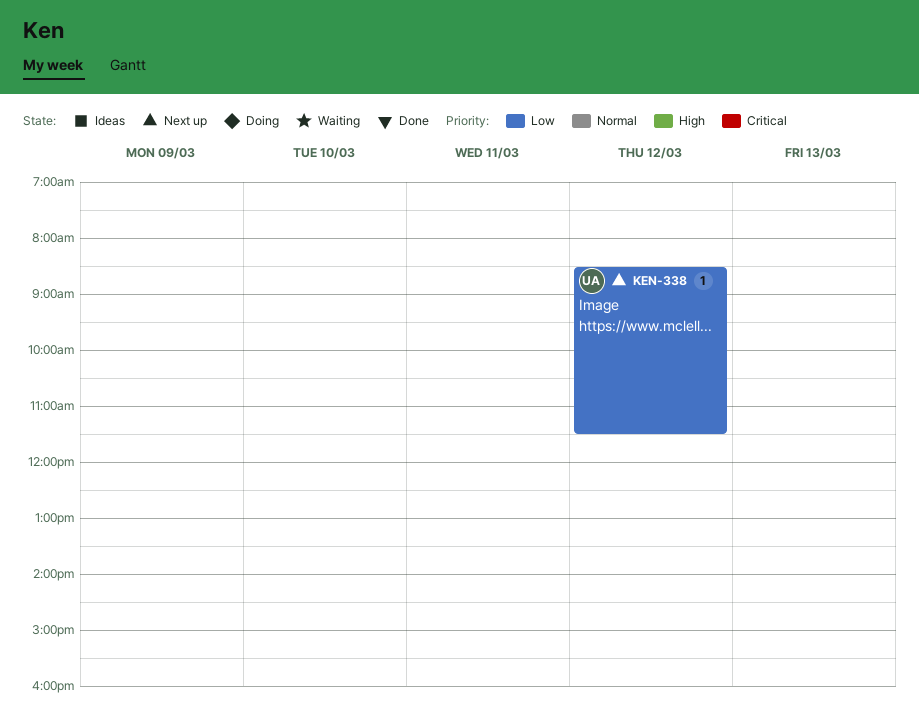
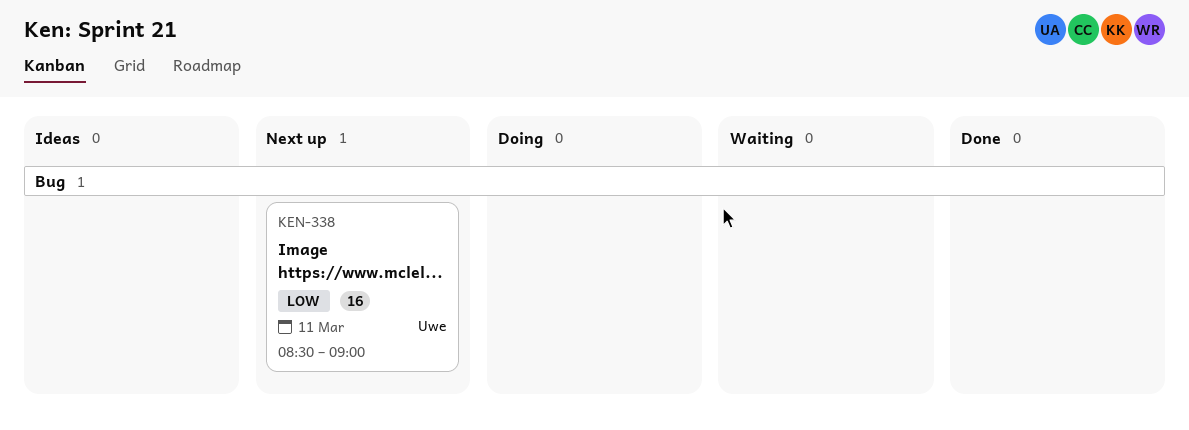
KEN-338, estimate: 1 -> 16
KEN-338, day: Mar 12 -> Mar 11
KEN-338, ends: 11:30 -> 09:00

